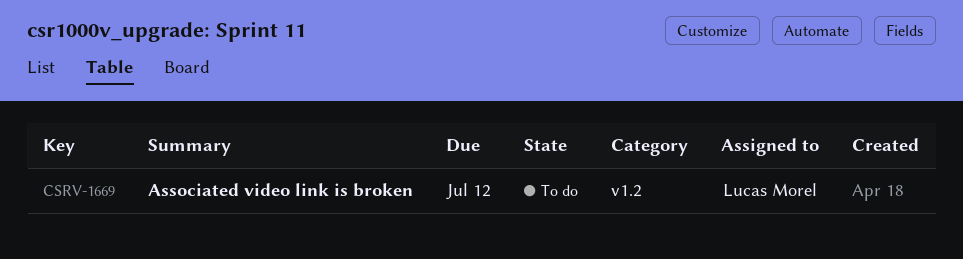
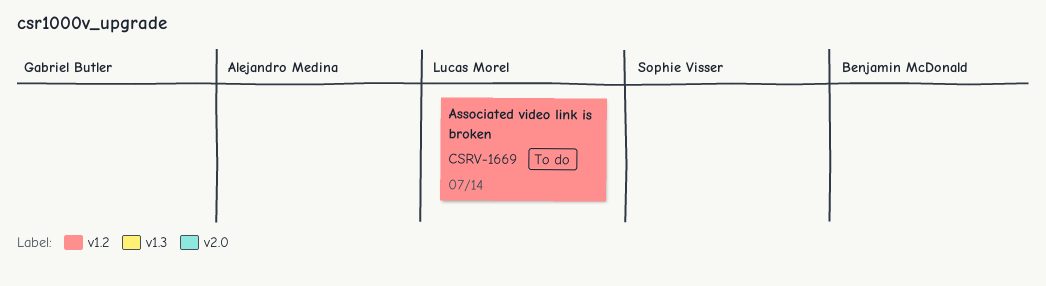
CSRV-1669, due: Jul 12 -> Jul 14

